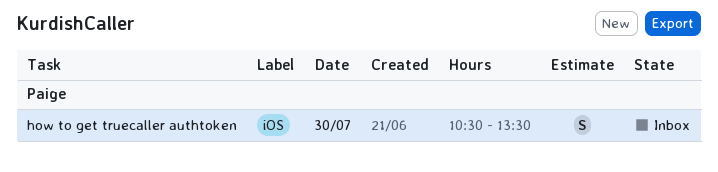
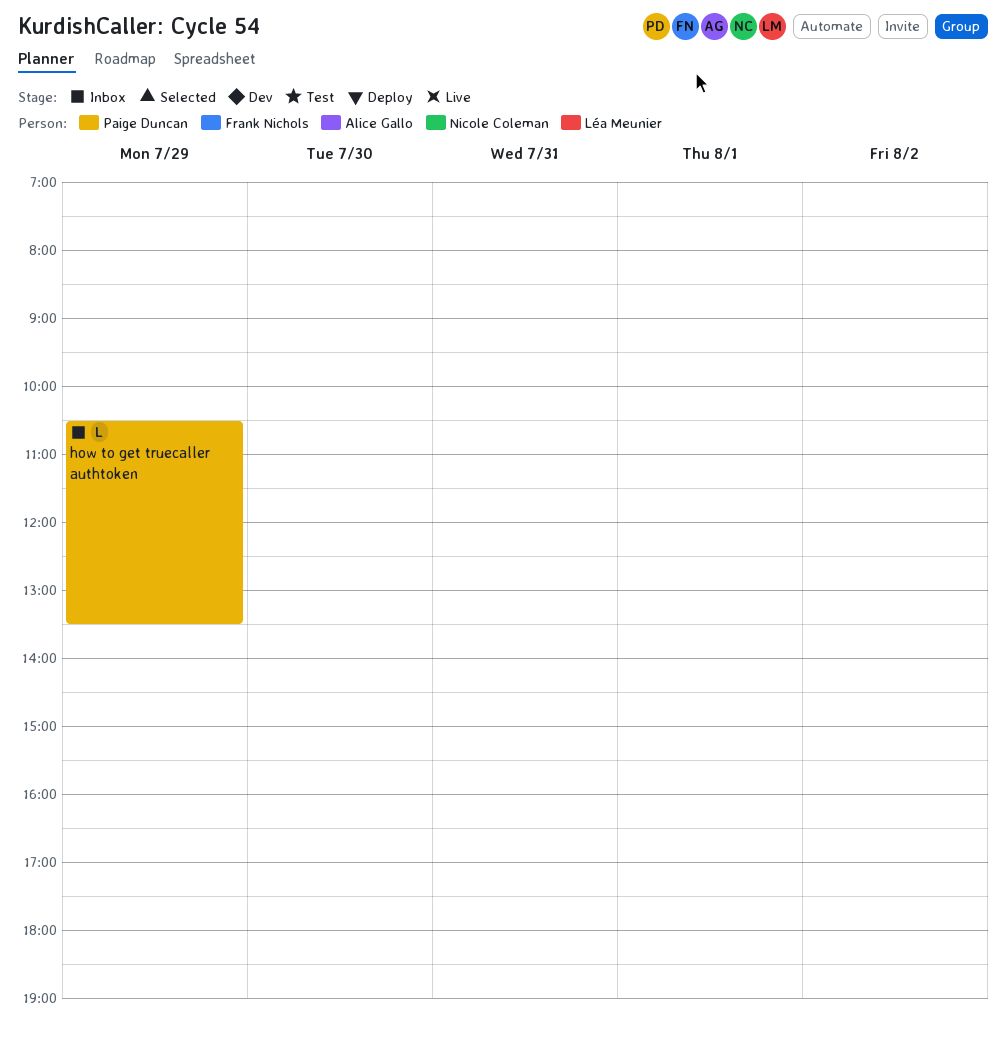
how to get truecaller authtoken, estimate: S -> L
how to get truecaller authtoken, day: Jul 30 -> Jul 29

